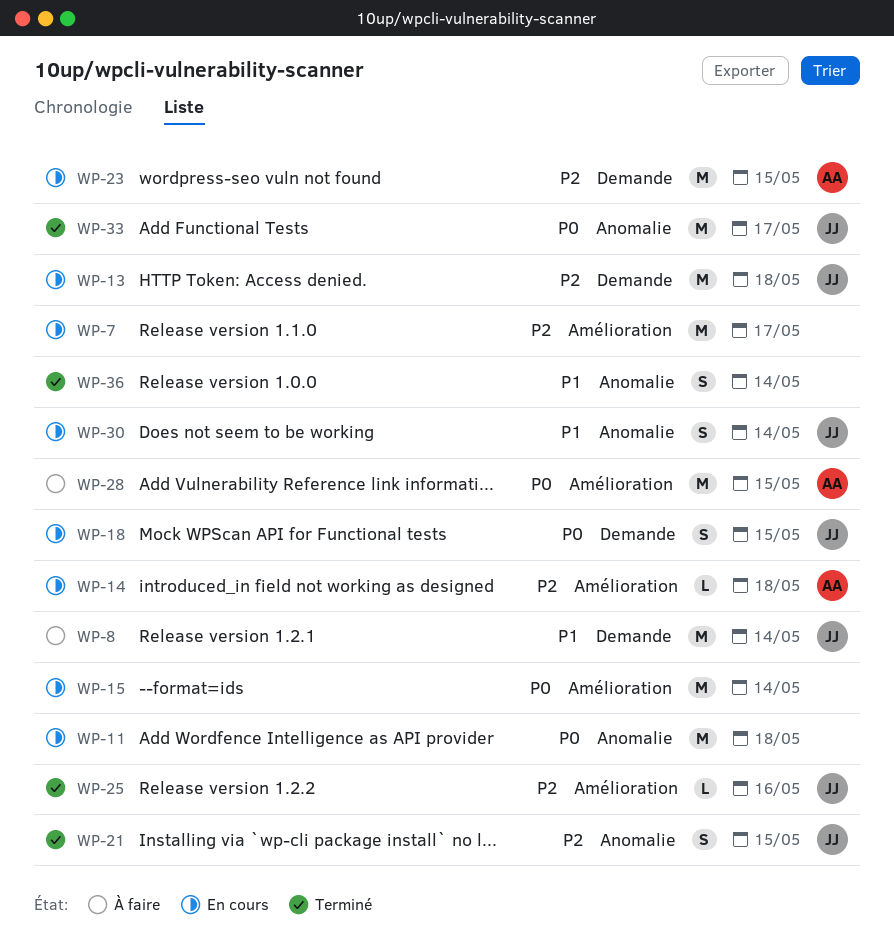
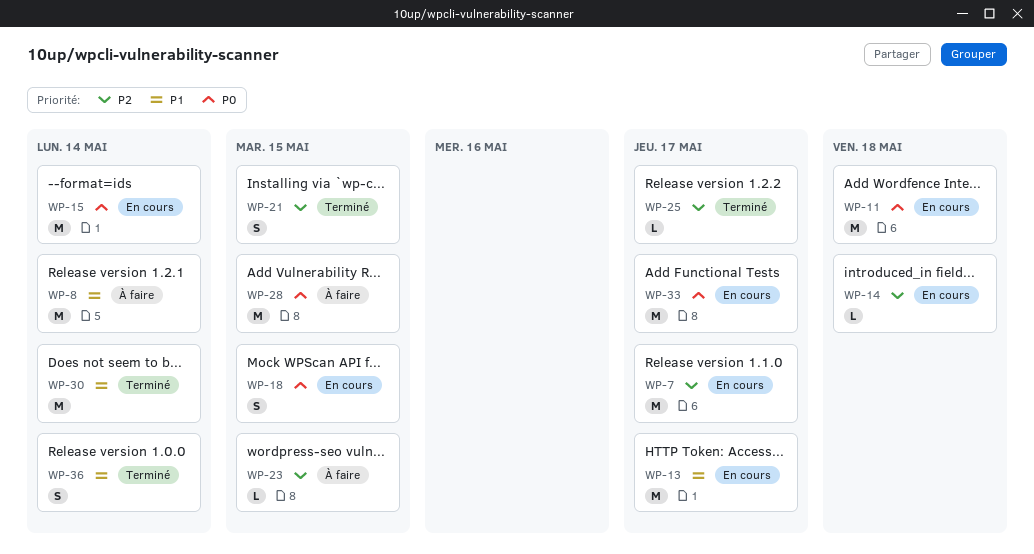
WP-13, priority: P2 -> P1
WP-13, due: May 18 -> May 17
WP-23, status: En cours -> À faire
WP-23, estimate: M -> L
WP-25, due: May 16 -> May 17
WP-30, status: En cours -> Terminé
WP-30, estimate: S -> M
WP-33, status: Terminé -> En cours

